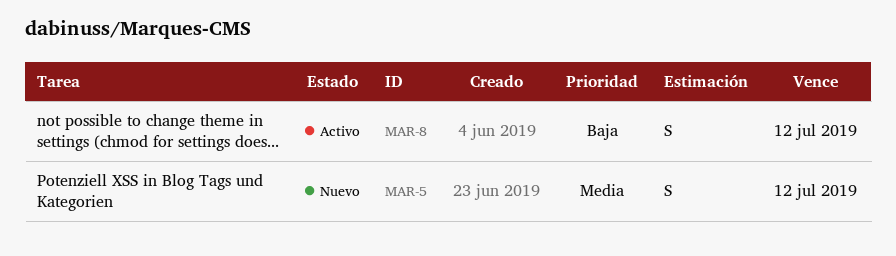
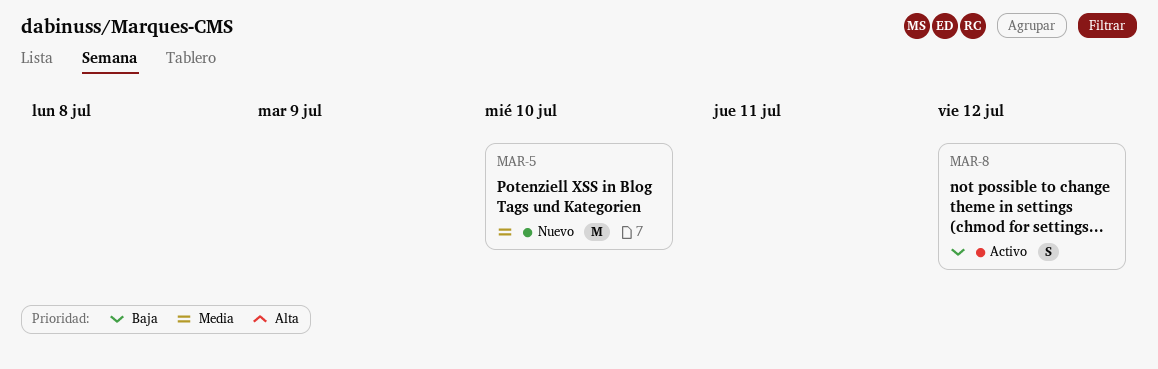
MAR-5, estimate: S -> M
MAR-5, due: Jul 12 -> Jul 10

